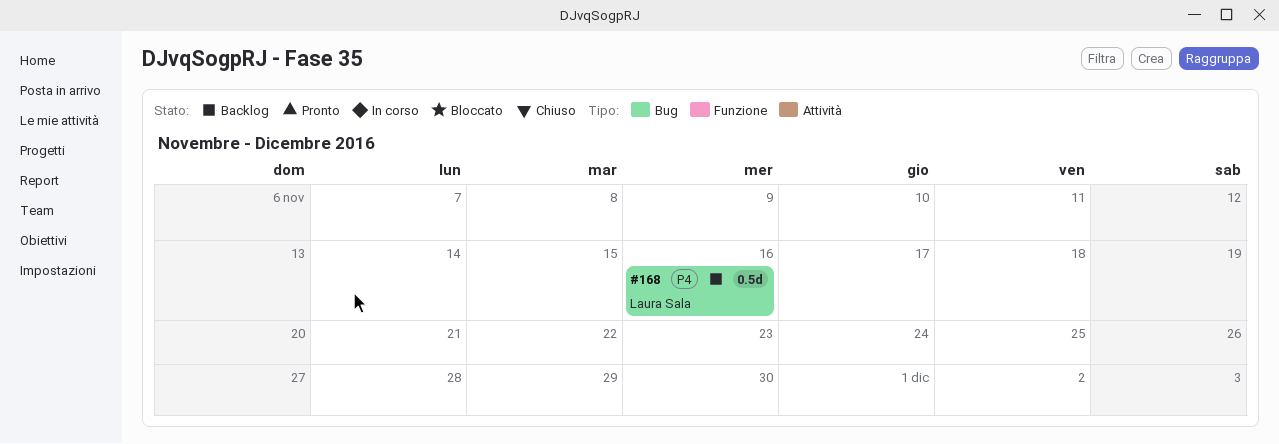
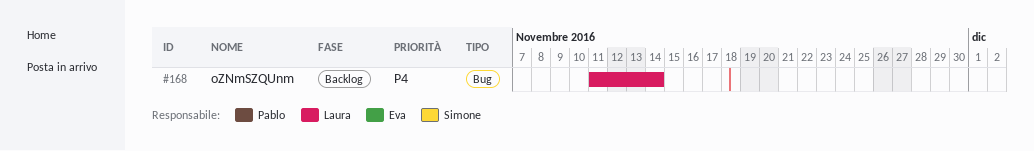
#168, due: Nov 16 -> Nov 14

